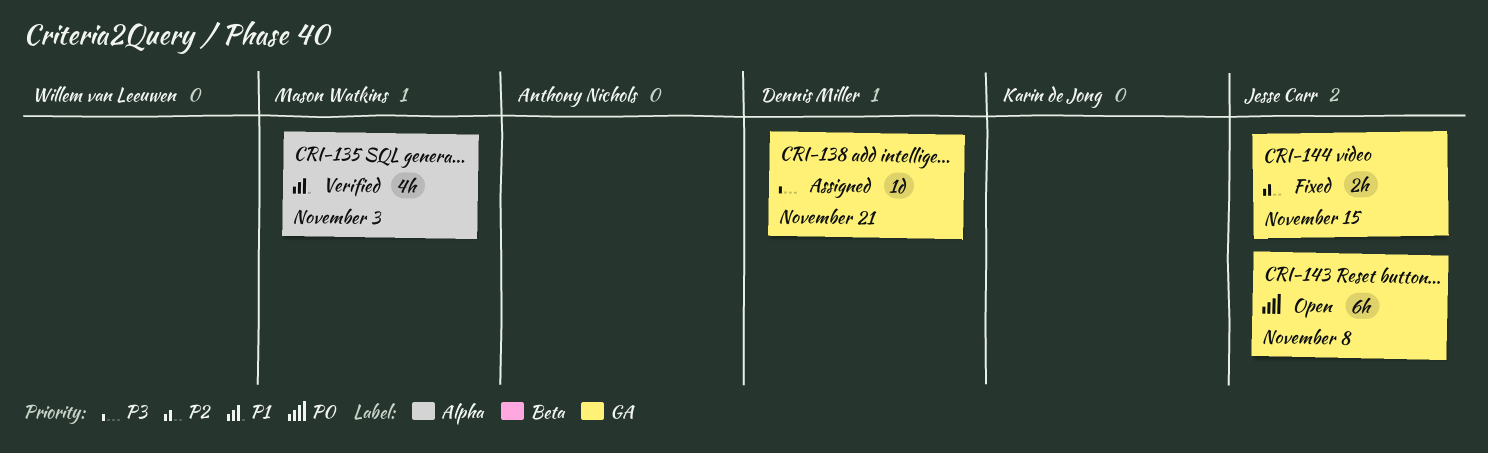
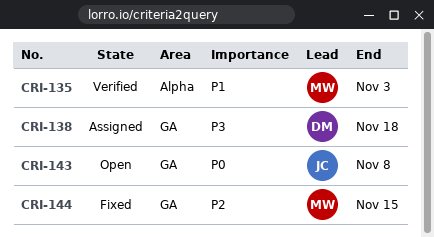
CRI-138, due: Nov 21 -> Nov 18
CRI-144, owner: Jesse Carr -> Mason Watkins

